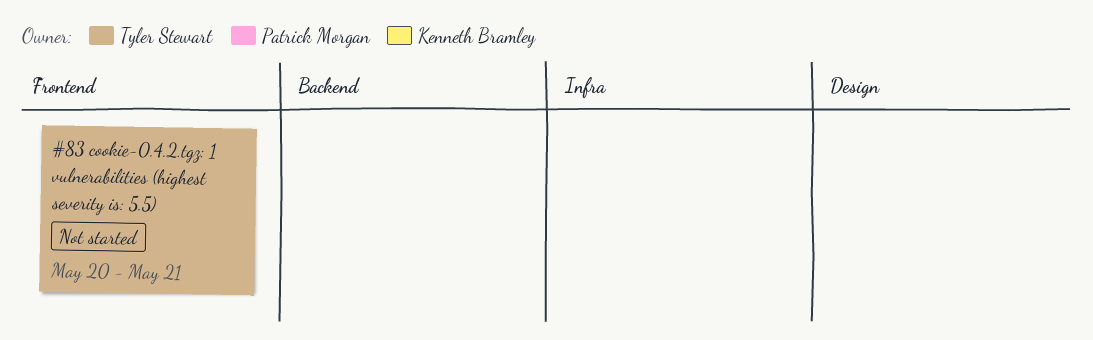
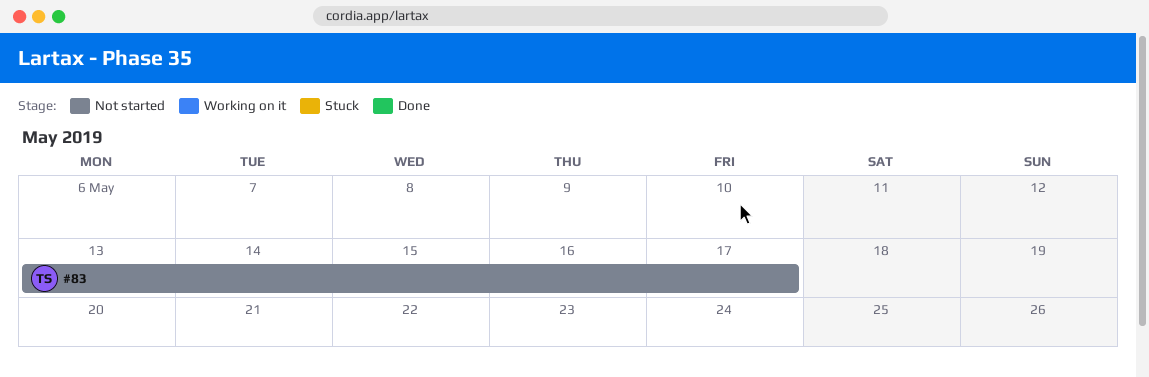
#83, start: May 20 -> May 13
#83, due: May 21 -> May 17

